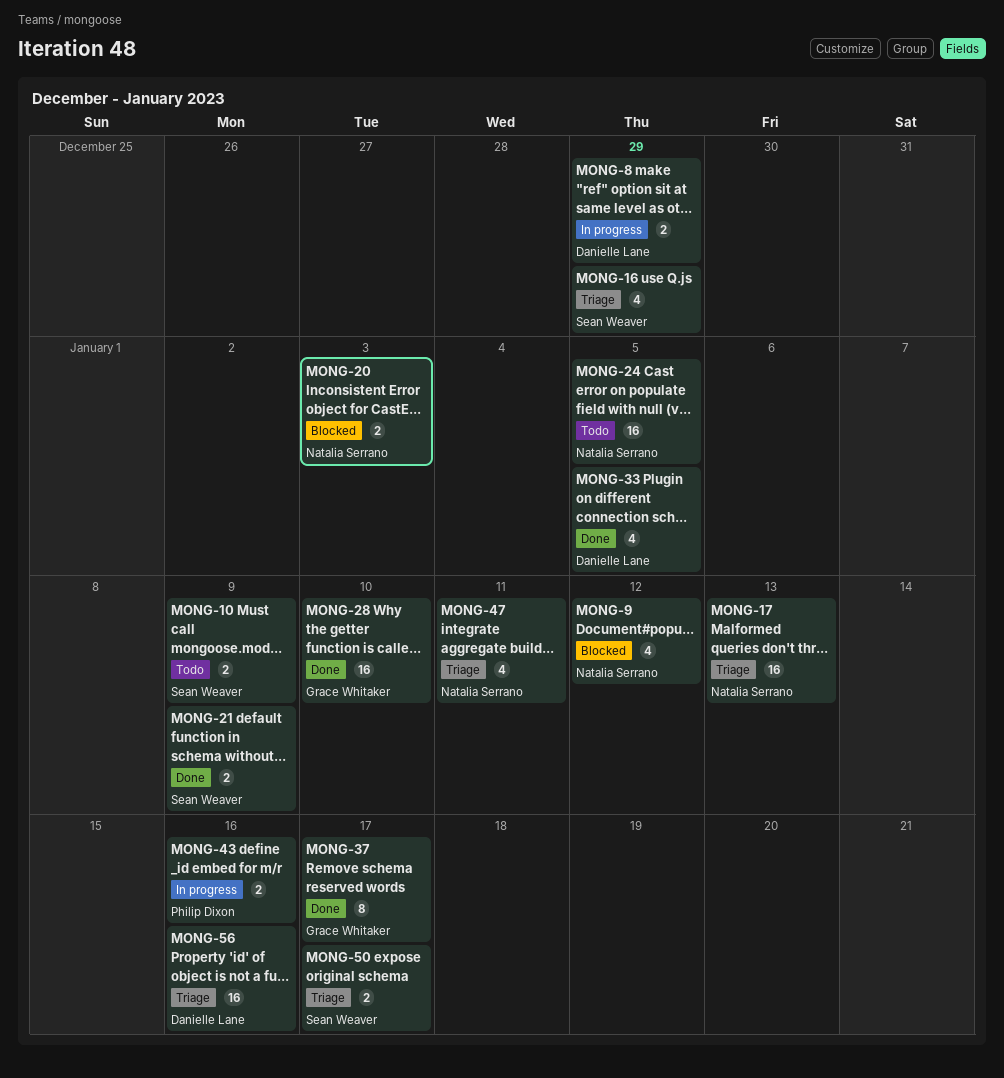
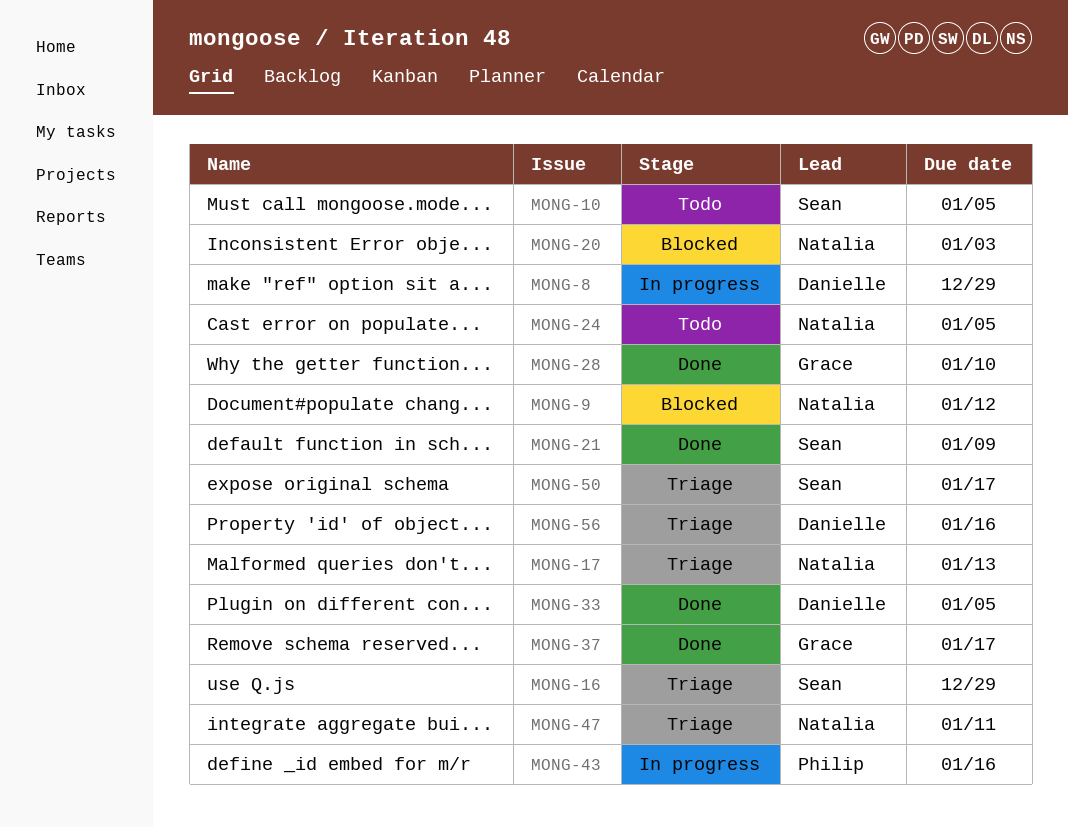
MONG-10, due: Jan 9 -> Jan 5

